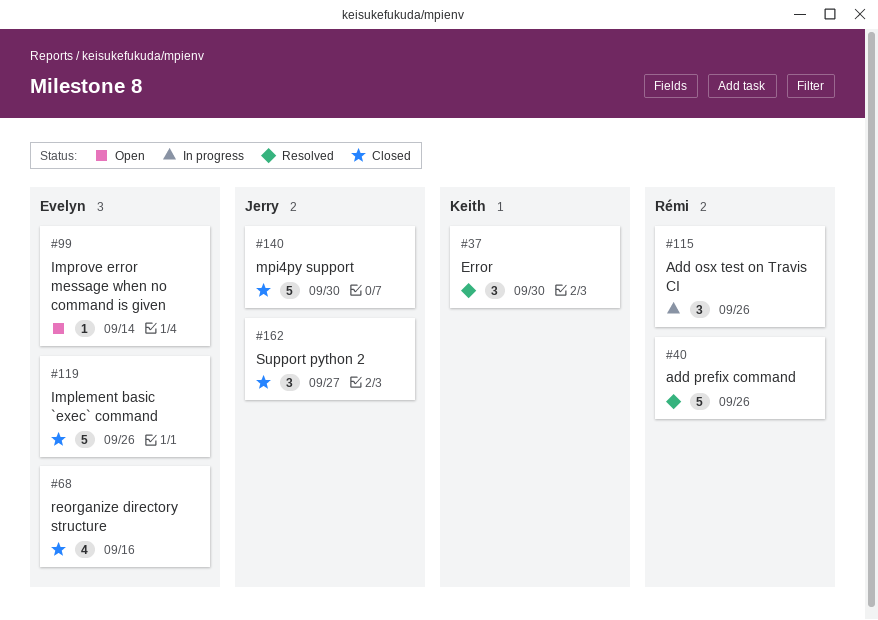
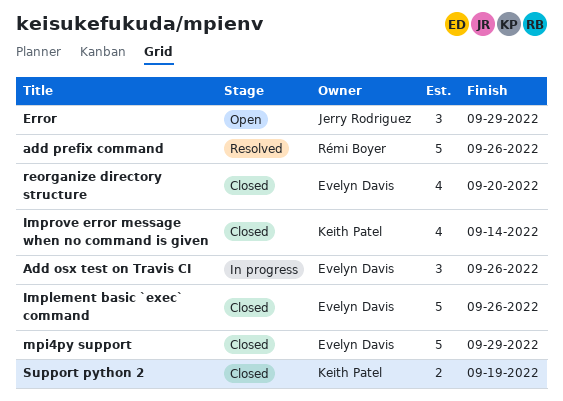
Add osx test on Travis CI, owner: Rémi Boyer -> Evelyn Davis
Error, status: Resolved -> Open
Error, owner: Keith Patel -> Jerry Rodriguez
Error, due: Sep 30 -> Sep 29
Improve error message when no command is given, status: Open -> Closed
Improve error message when no command is given, owner: Evelyn Davis -> Keith Patel
Improve error message when no command is given, estimate: 1 -> 4
mpi4py support, owner: Jerry Rodriguez -> Evelyn Davis
mpi4py support, due: Sep 30 -> Sep 29
reorganize directory structure, due: Sep 16 -> Sep 20
Support python 2, owner: Jerry Rodriguez -> Keith Patel
Support python 2, estimate: 3 -> 2
Support python 2, due: Sep 27 -> Sep 19

